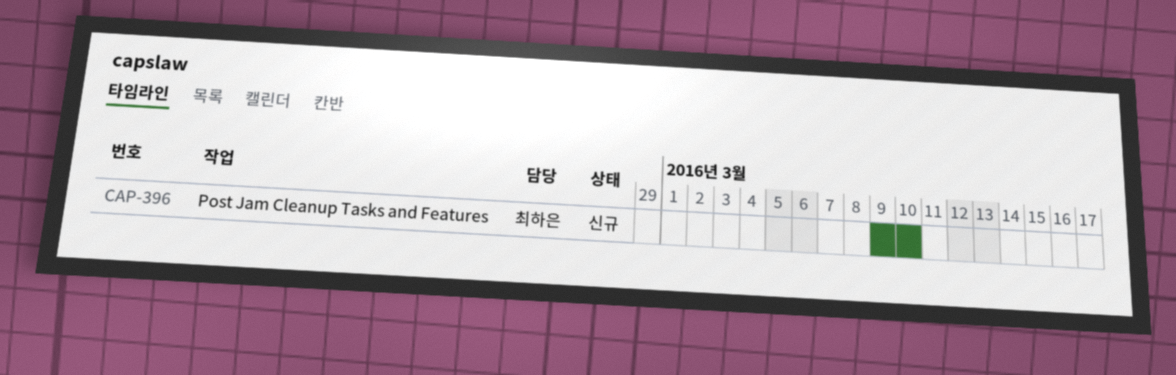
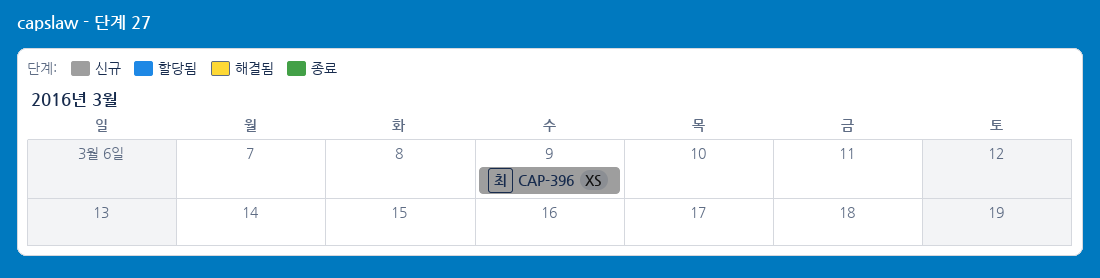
CAP-396, due: Mar 10 -> Mar 9

